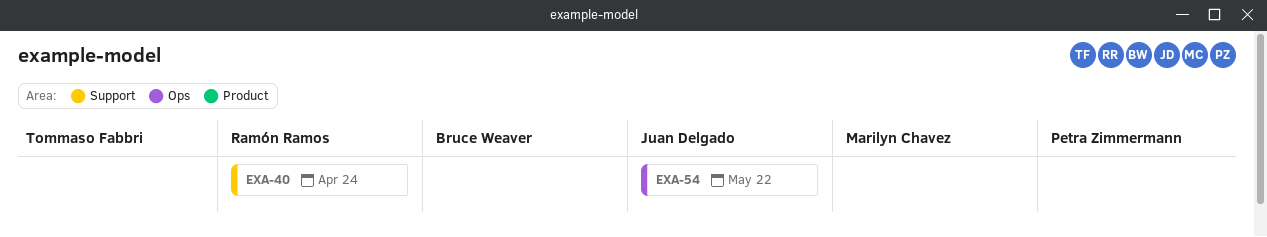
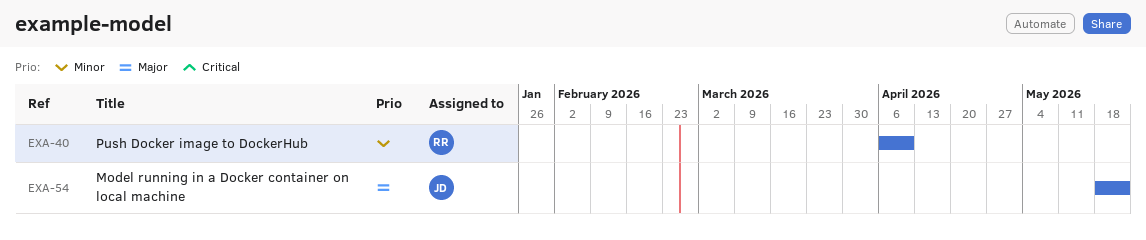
EXA-40, due: Apr 24 -> Apr 10

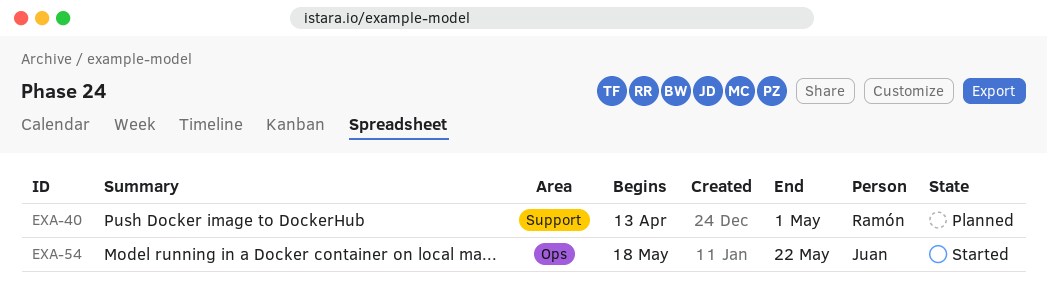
EXA-40, start: Apr 6 -> Apr 13
EXA-40, due: Apr 10 -> May 1

